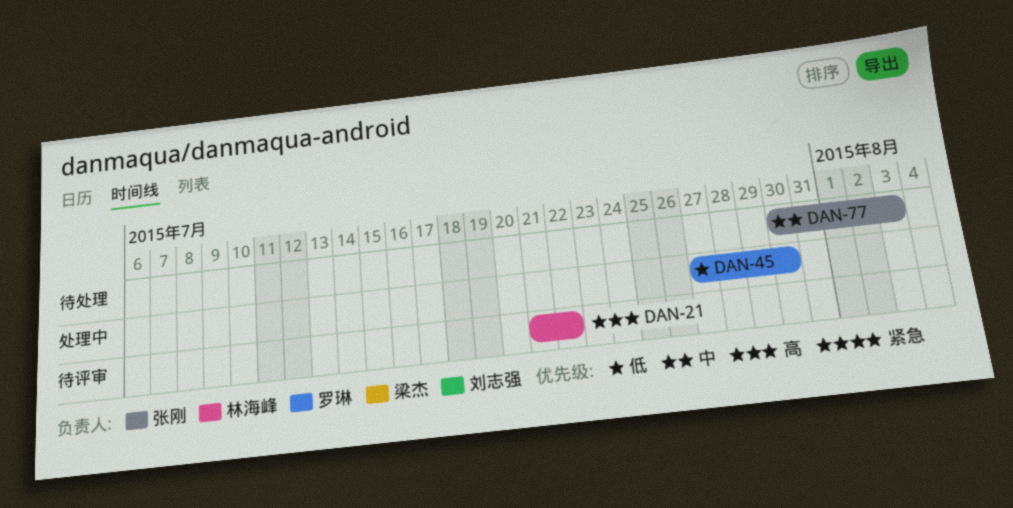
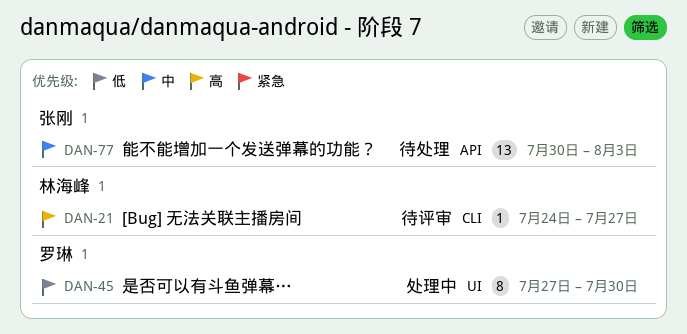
DAN-21, start: Jul 21 -> Jul 24
DAN-21, due: Jul 22 -> Jul 27

